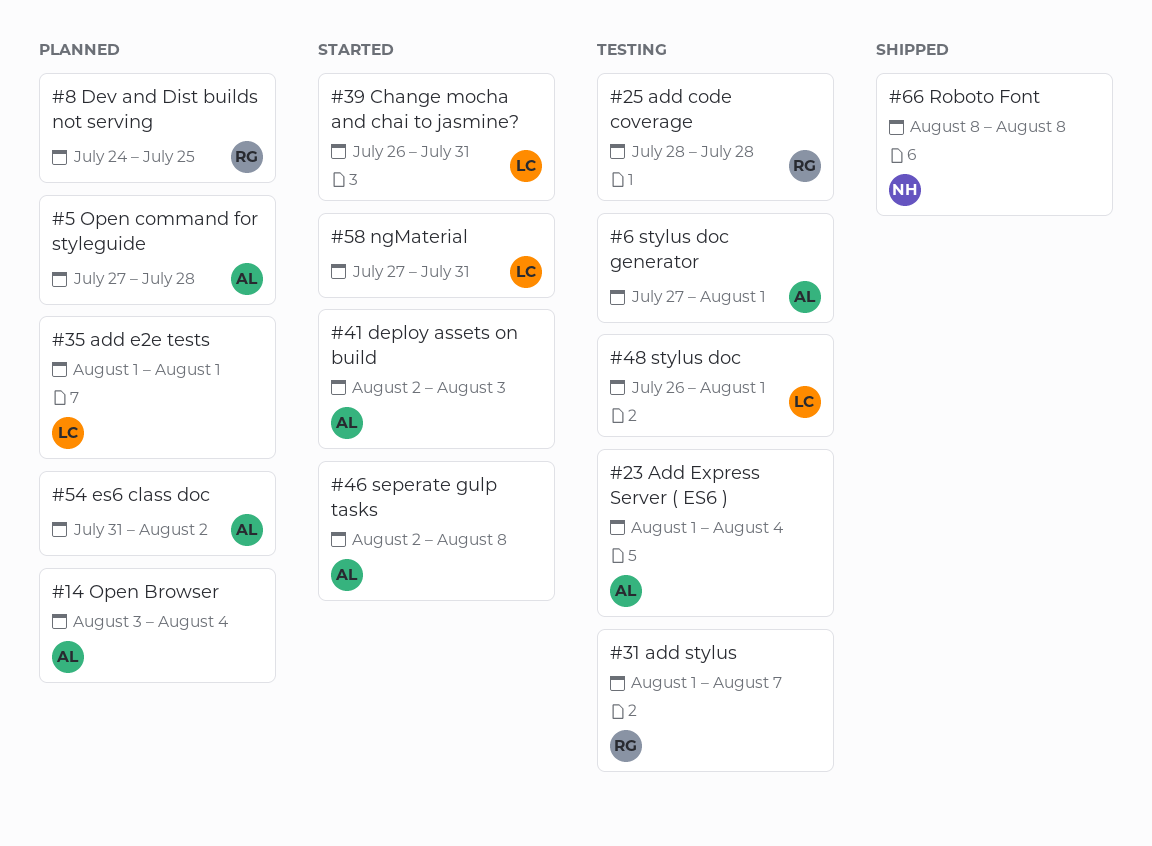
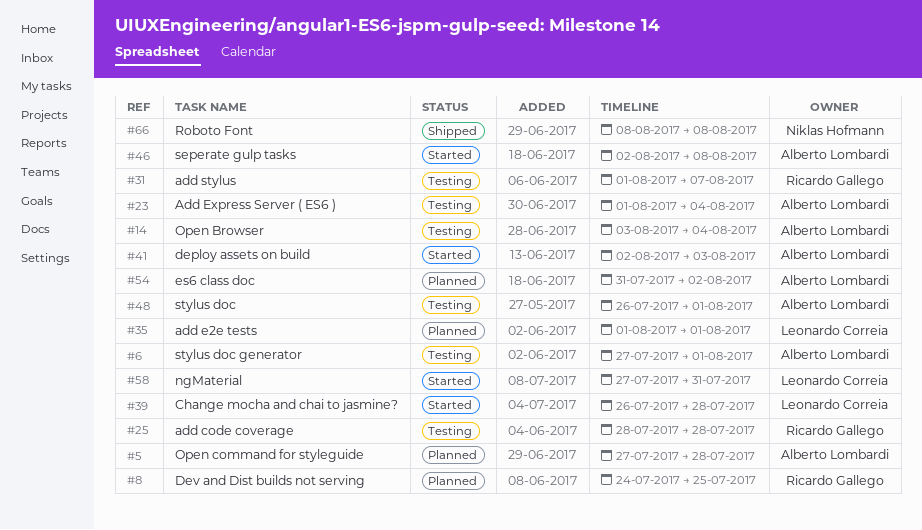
#14, status: Planned -> Testing
#39, due: Jul 31 -> Jul 28
#48, owner: Leonardo Correia -> Alberto Lombardi

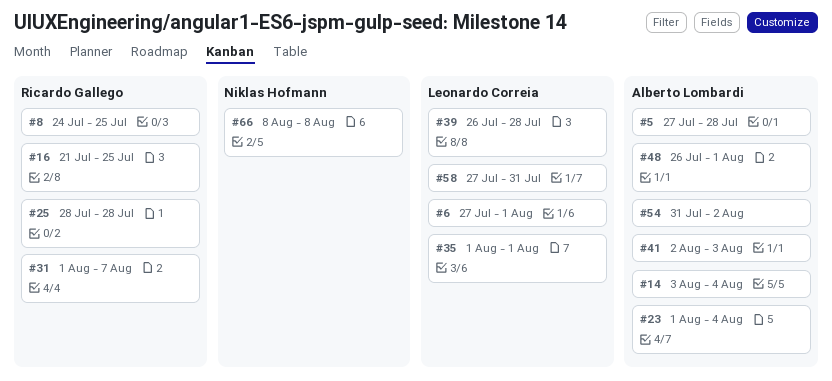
#6, owner: Alberto Lombardi -> Leonardo Correia
#16: none -> present
#46: present -> none

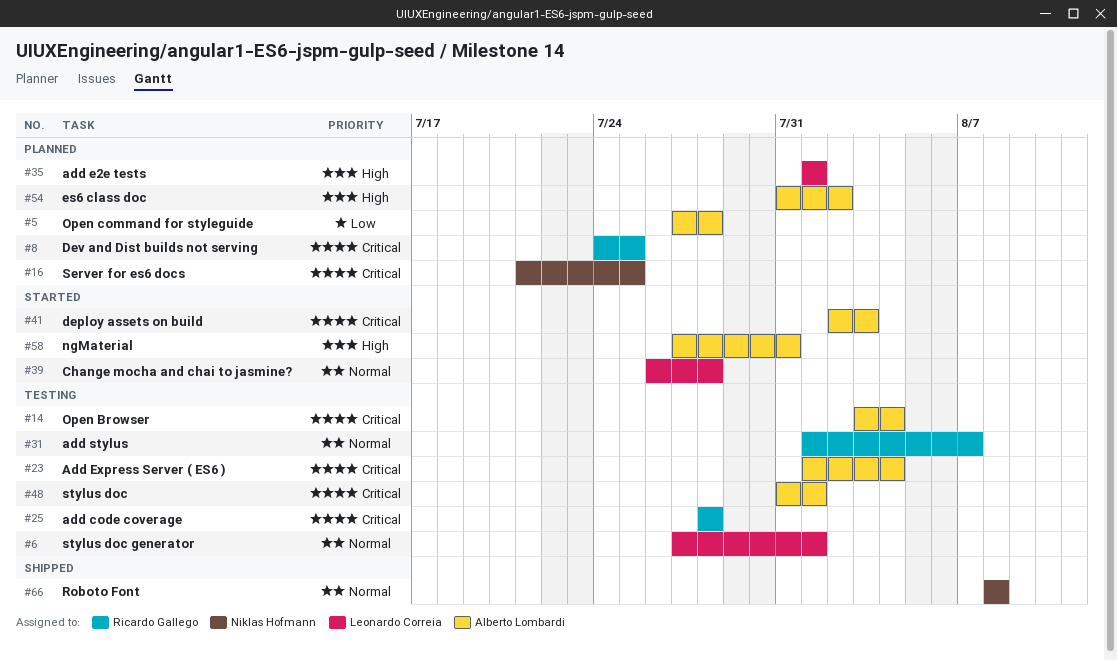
#16, owner: Ricardo Gallego -> Niklas Hofmann
#48, start: Jul 26 -> Jul 31
#58, owner: Leonardo Correia -> Alberto Lombardi

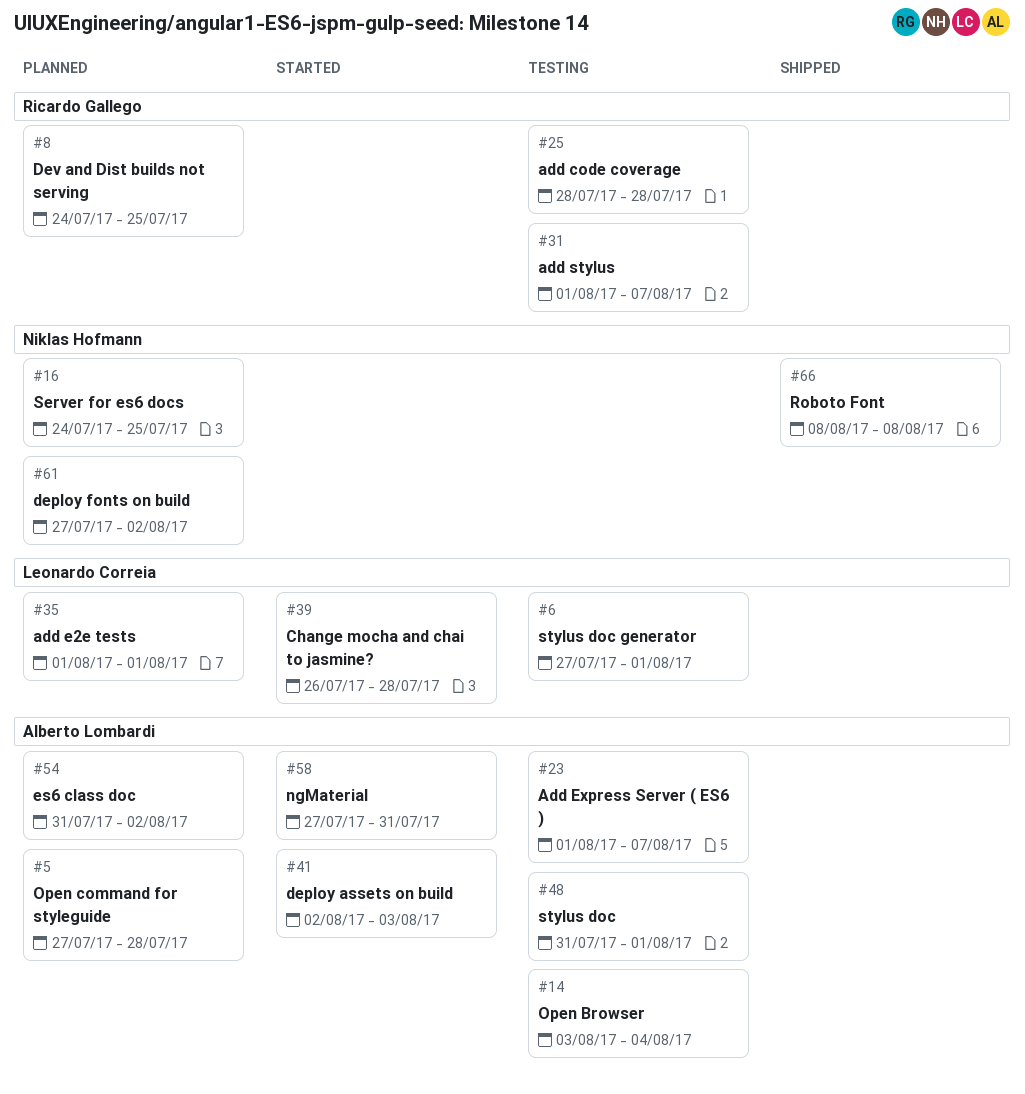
#16, start: Jul 21 -> Jul 24
#23, due: Aug 4 -> Aug 7
#61: none -> present

